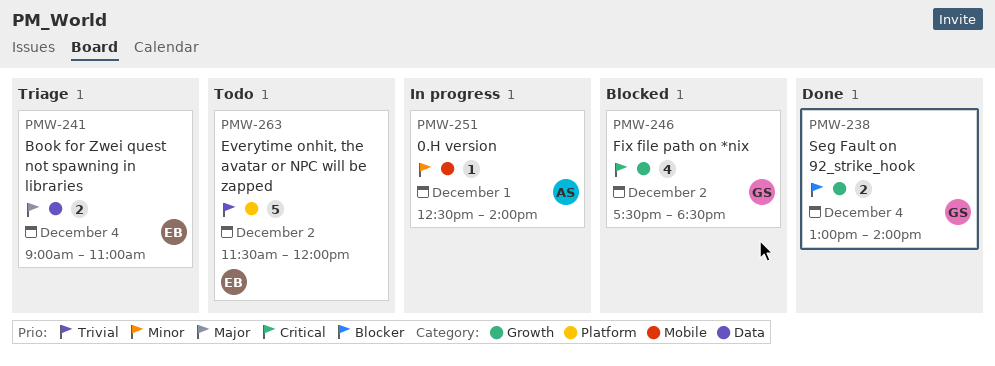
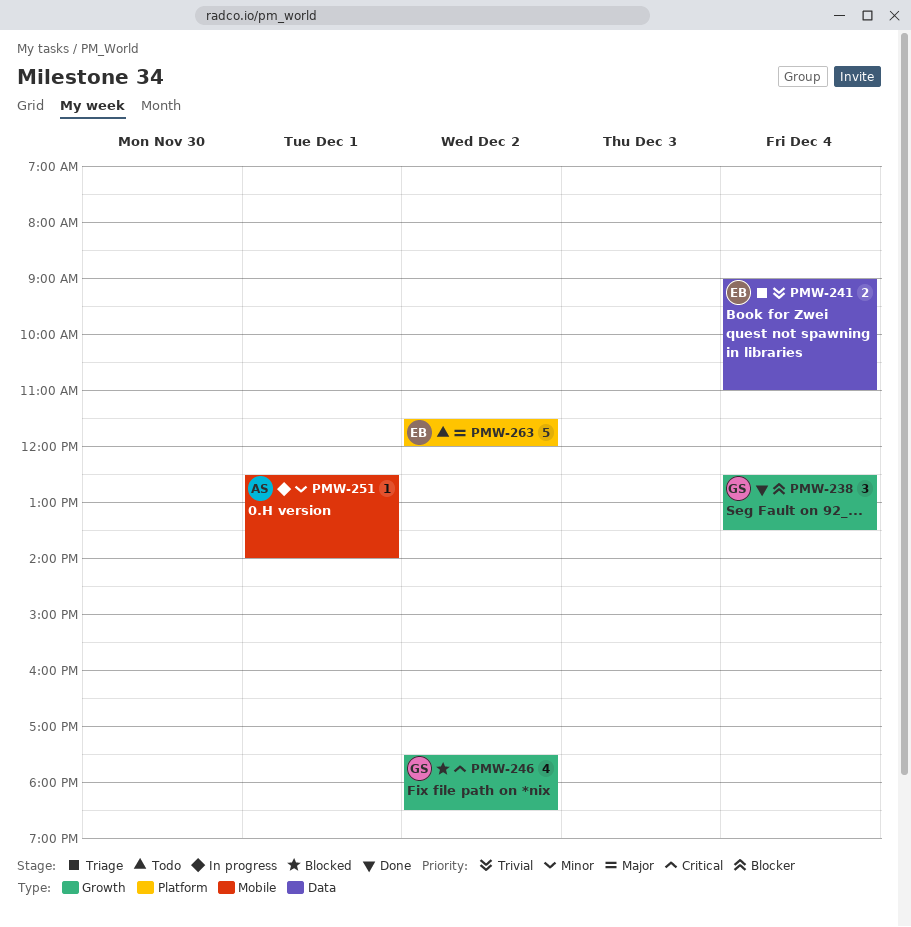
PMW-238, estimate: 2 -> 3
PMW-238, begins: 13:00 -> 12:30
PMW-238, ends: 14:00 -> 13:30
PMW-241, priority: Major -> Trivial
PMW-263, priority: Trivial -> Major

